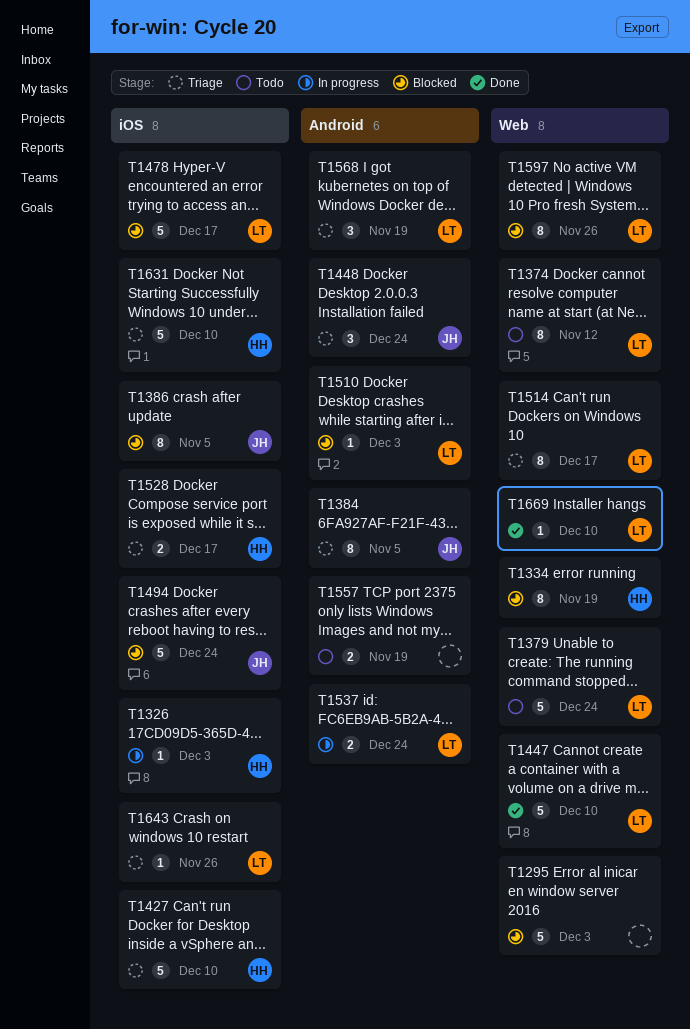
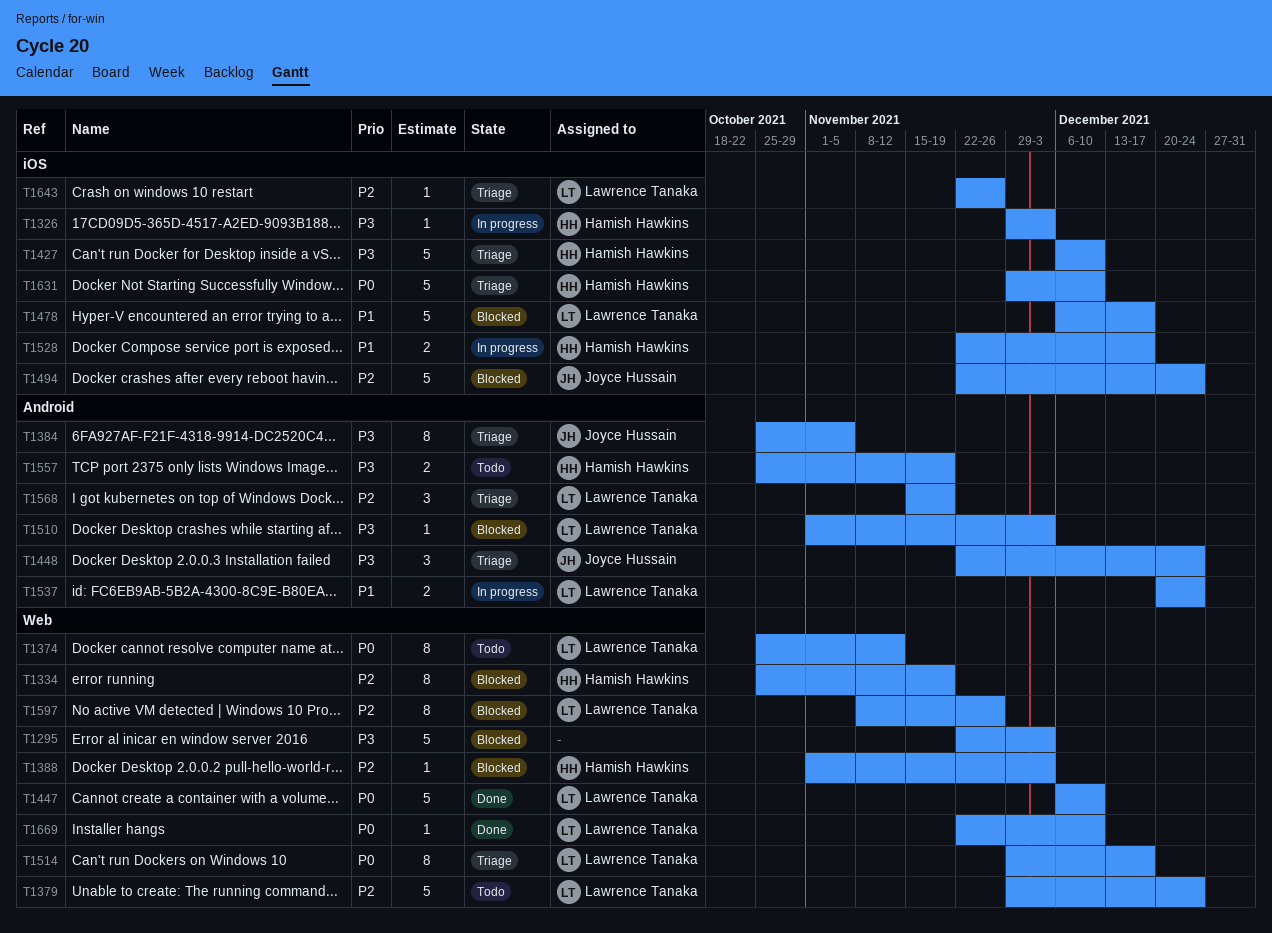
T1386: present -> none
T1388: none -> present
T1528, status: Triage -> In progress
T1557, owner: none -> Hamish Hawkins

